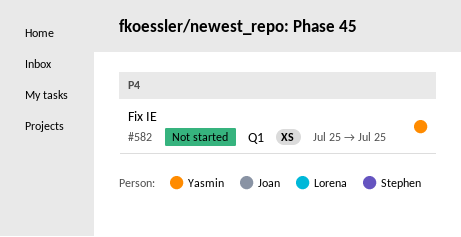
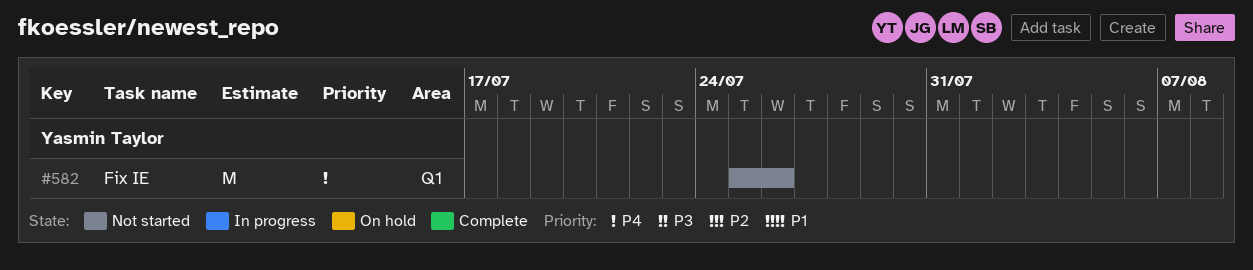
#582, estimate: XS -> M
#582, due: Jul 25 -> Jul 26

